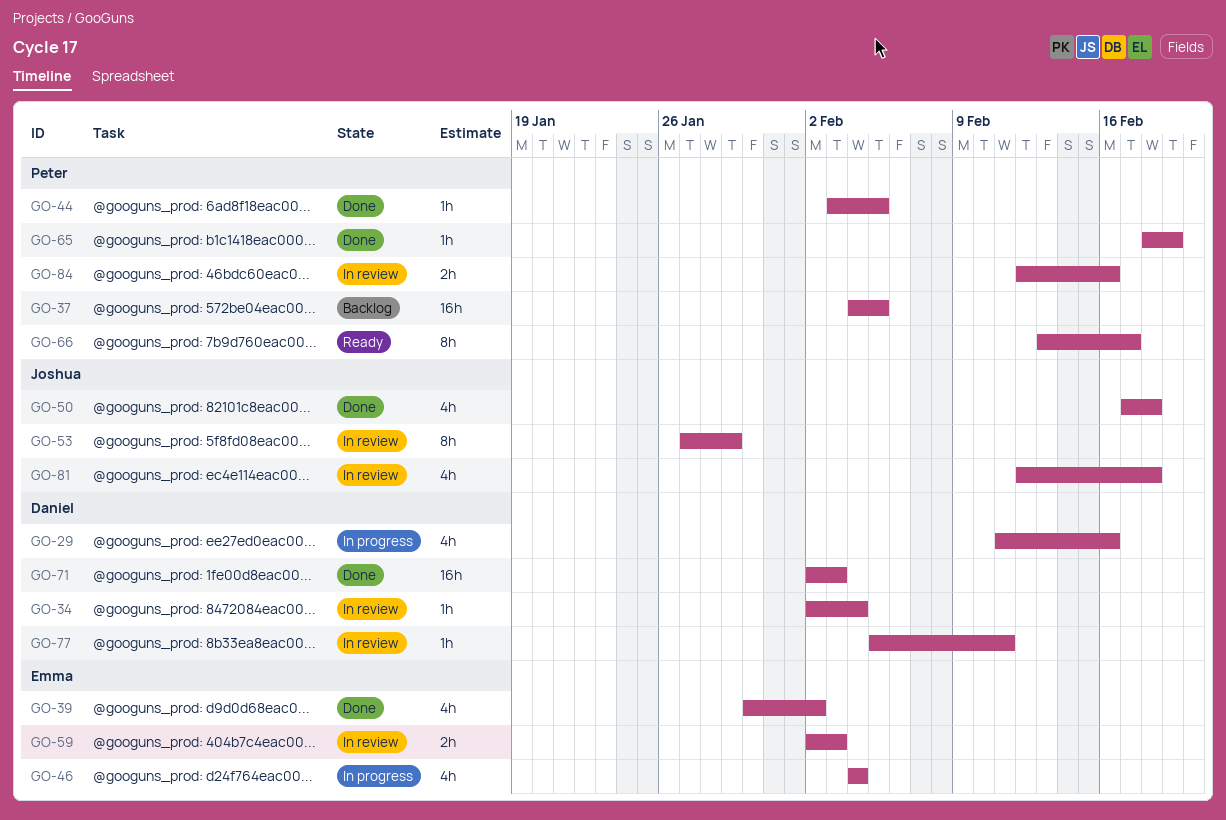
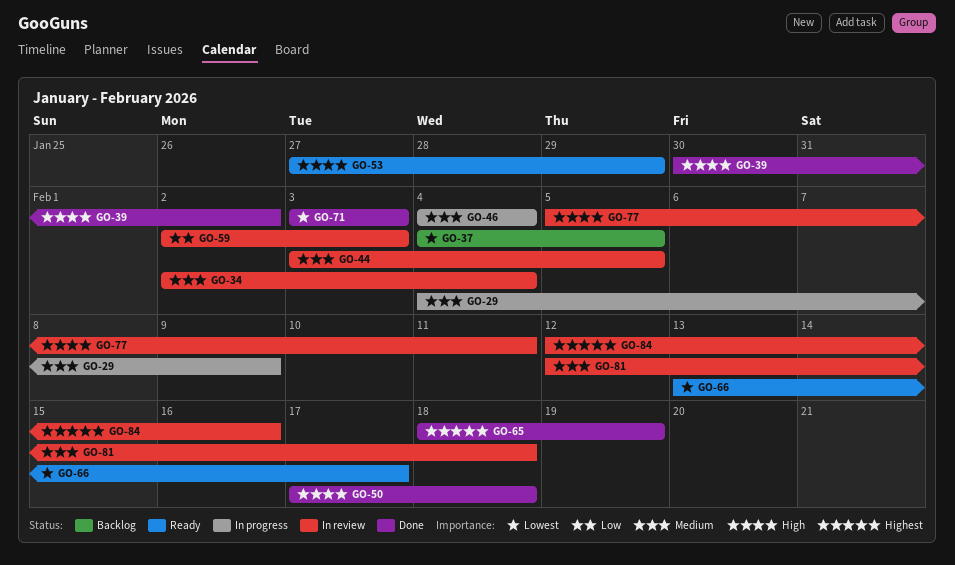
GO-29, start: Feb 11 -> Feb 4
GO-29, due: Feb 16 -> Feb 9
GO-44, status: Done -> In review
GO-53, status: In review -> Ready
GO-71, start: Feb 2 -> Feb 3

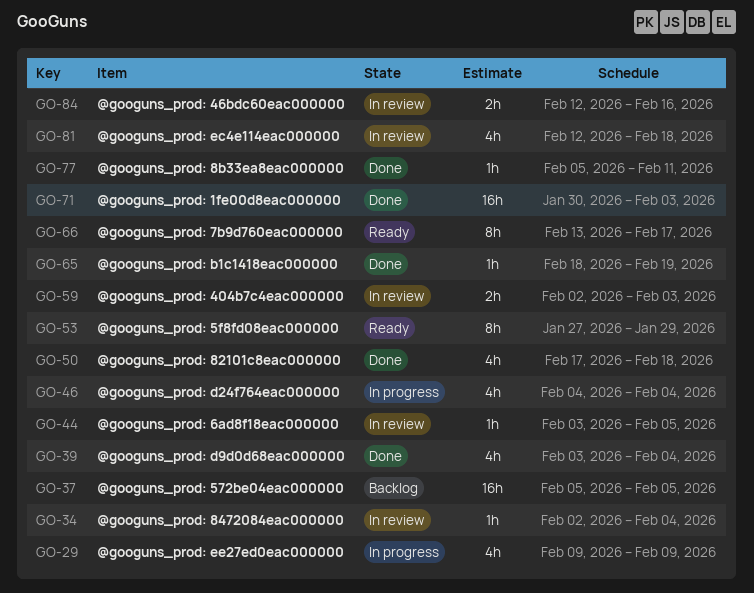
GO-29, start: Feb 4 -> Feb 9
GO-37, start: Feb 4 -> Feb 5
GO-39, start: Jan 30 -> Feb 3
GO-39, due: Feb 2 -> Feb 4
GO-71, start: Feb 3 -> Jan 30
GO-77, status: In review -> Done

